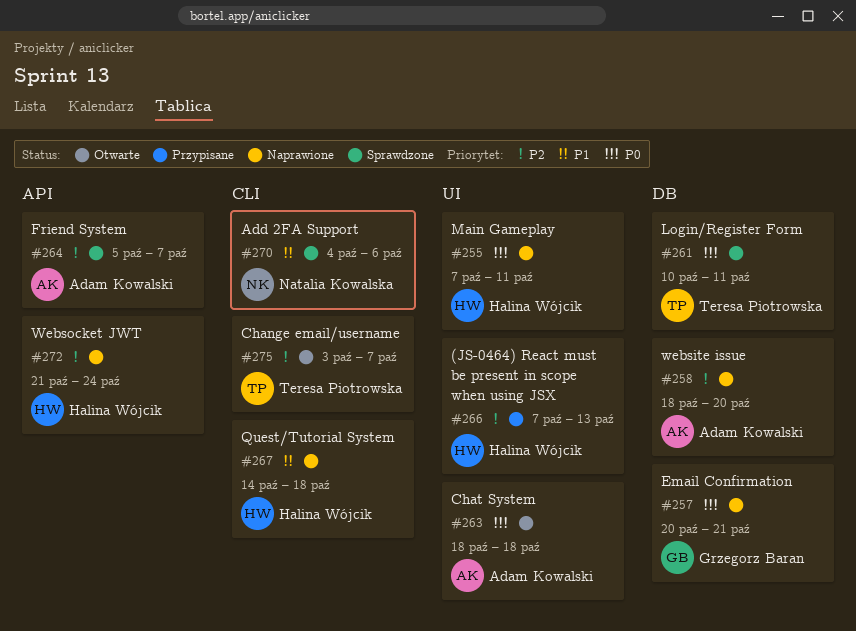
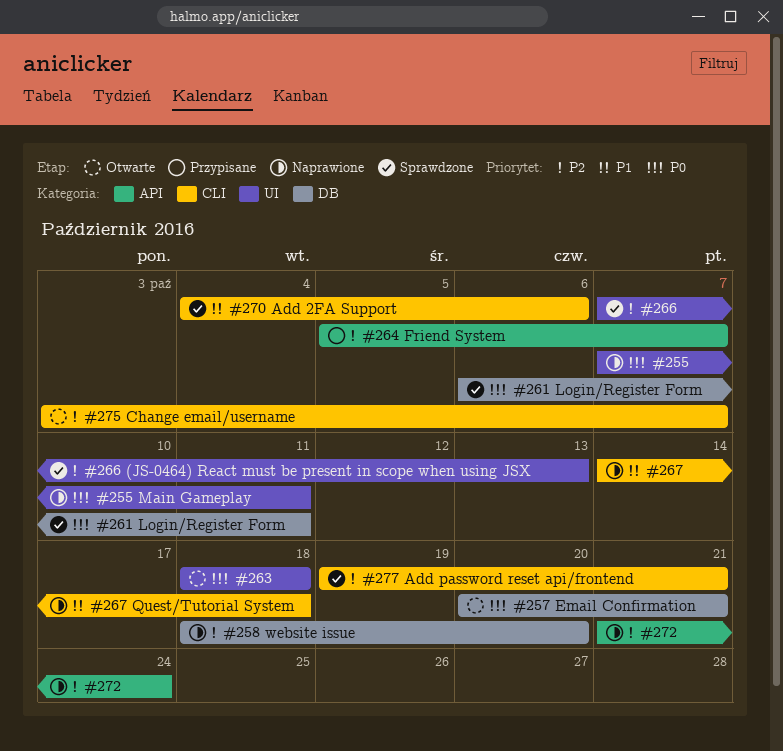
#257, status: Naprawione -> Otwarte
#261, start: Oct 10 -> Oct 6
#264, status: Sprawdzone -> Przypisane
#266, status: Przypisane -> Sprawdzone
#277: none -> present

